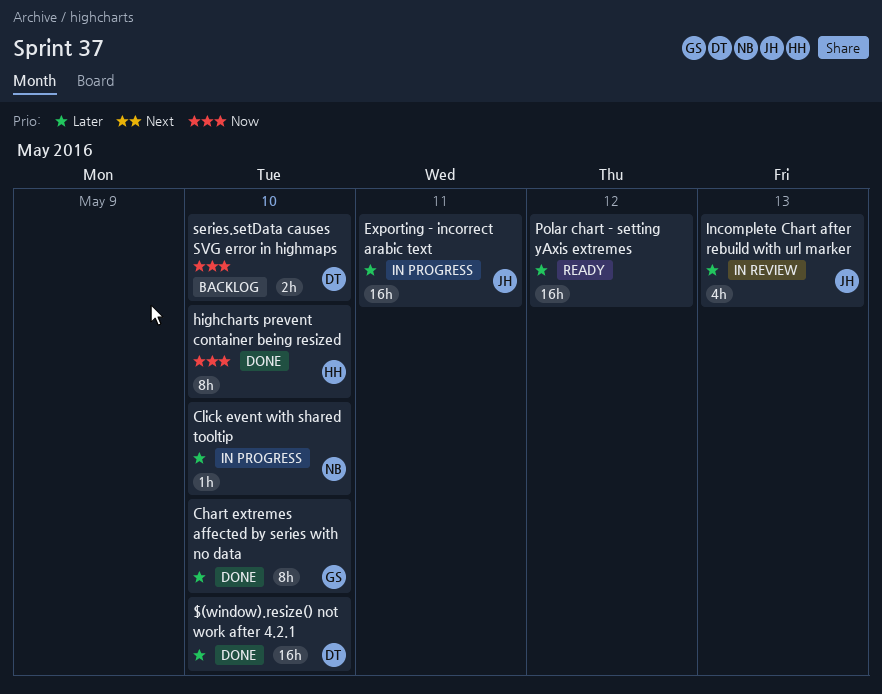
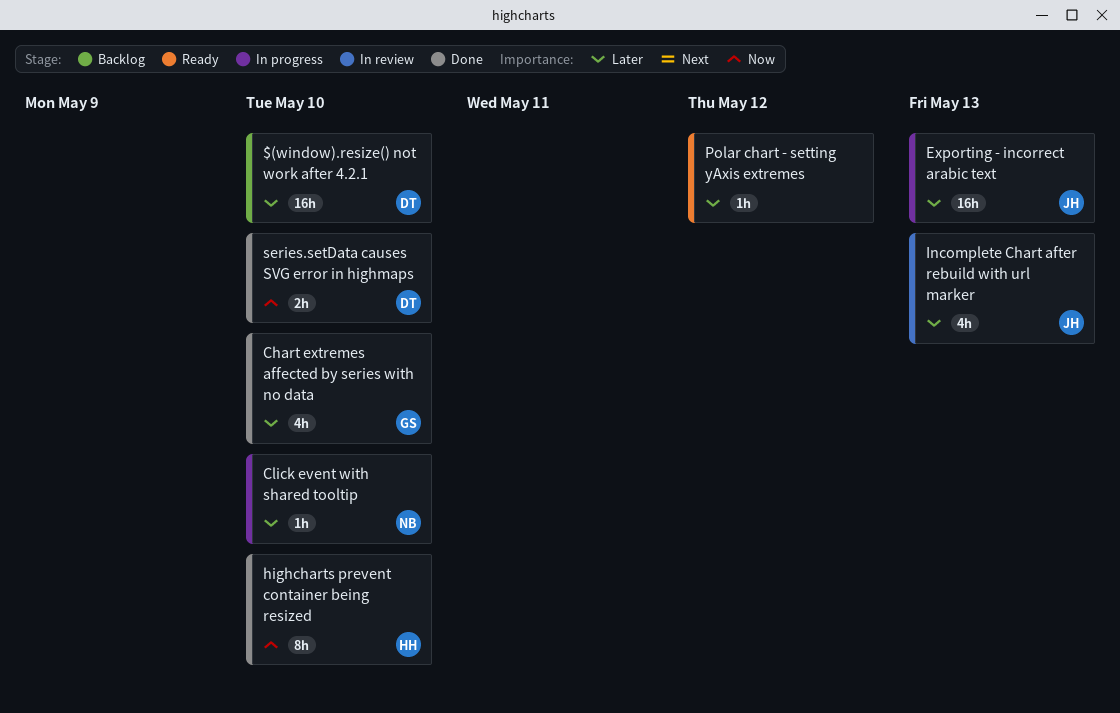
$(window).resize() not work after 4.2.1, status: Done -> Backlog
Chart extremes affected by series with no data, estimate: 8h -> 4h
Exporting - incorrect arabic text, due: May 11 -> May 13
Polar chart - setting yAxis extremes, estimate: 16h -> 1h
series.setData causes SVG error in highmaps, status: Backlog -> Done

